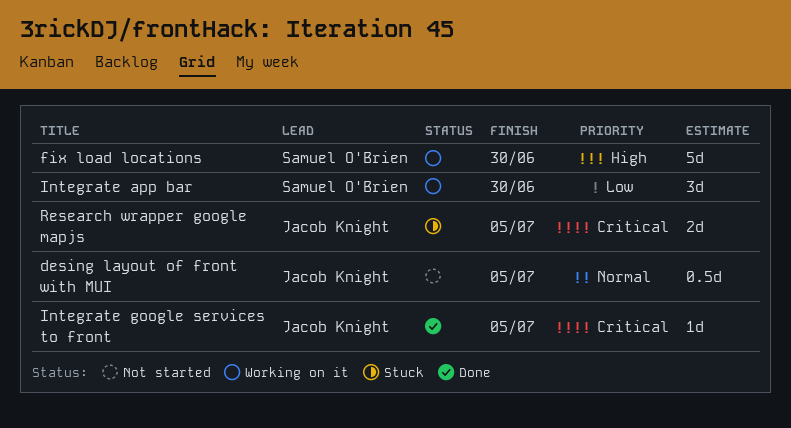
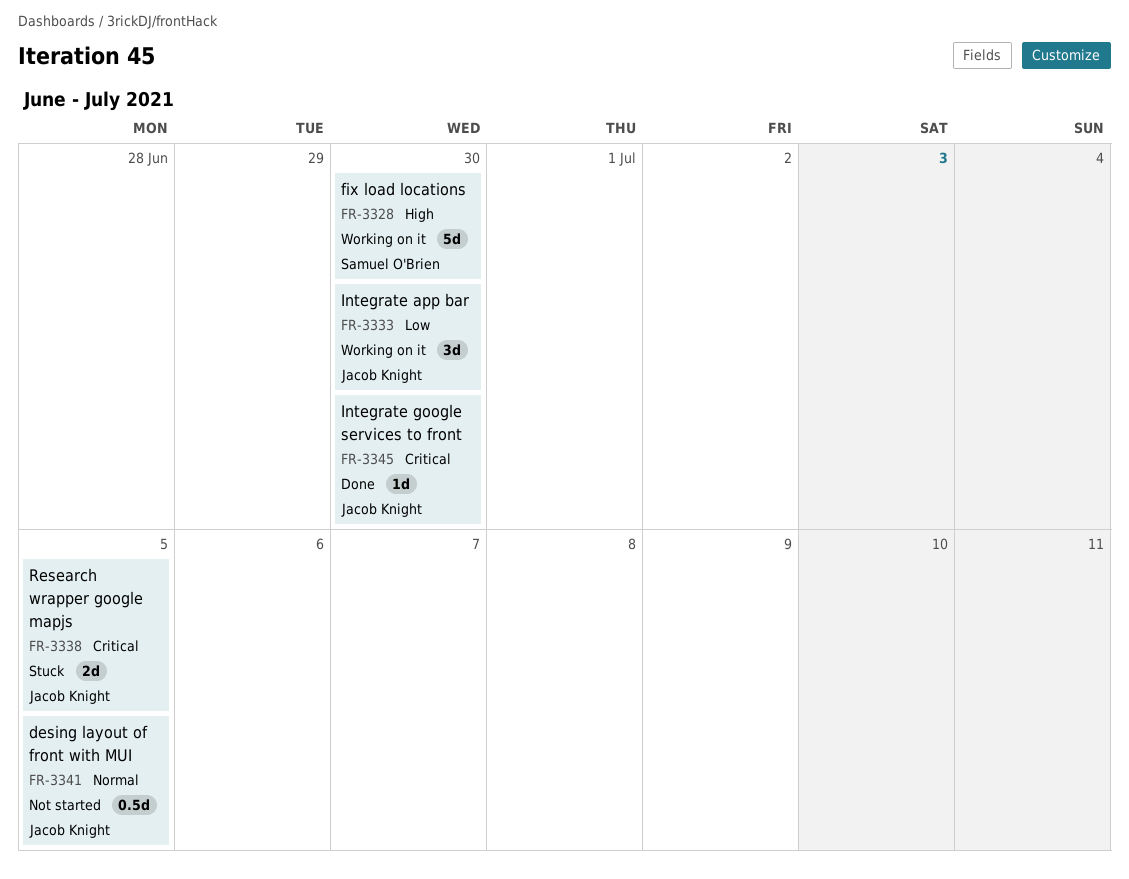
Integrate app bar, owner: Samuel O'Brien -> Jacob Knight
Integrate google services to front, due: Jul 5 -> Jun 30

